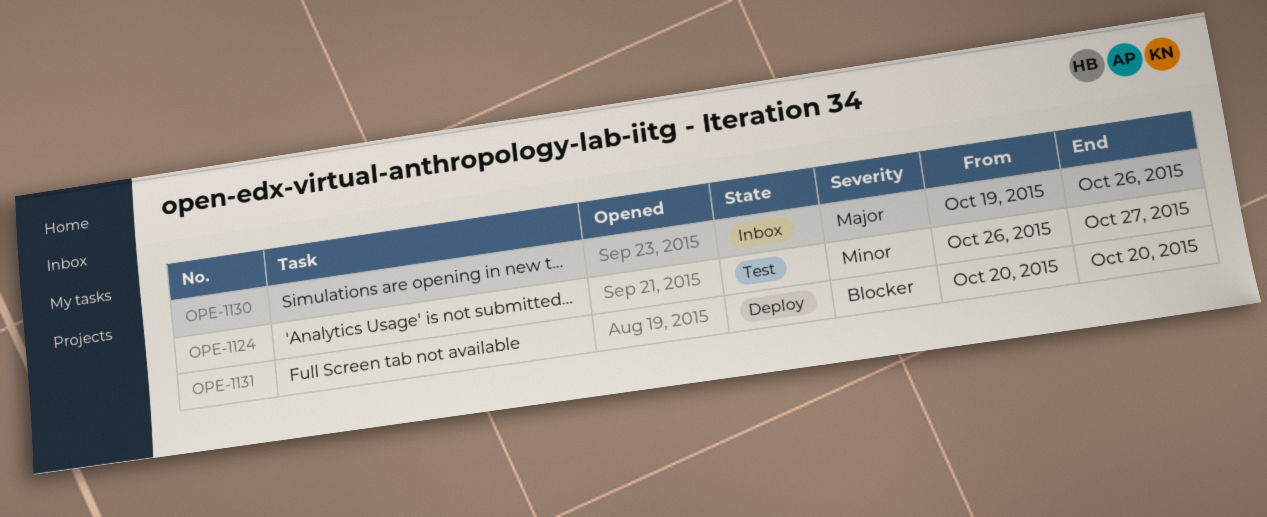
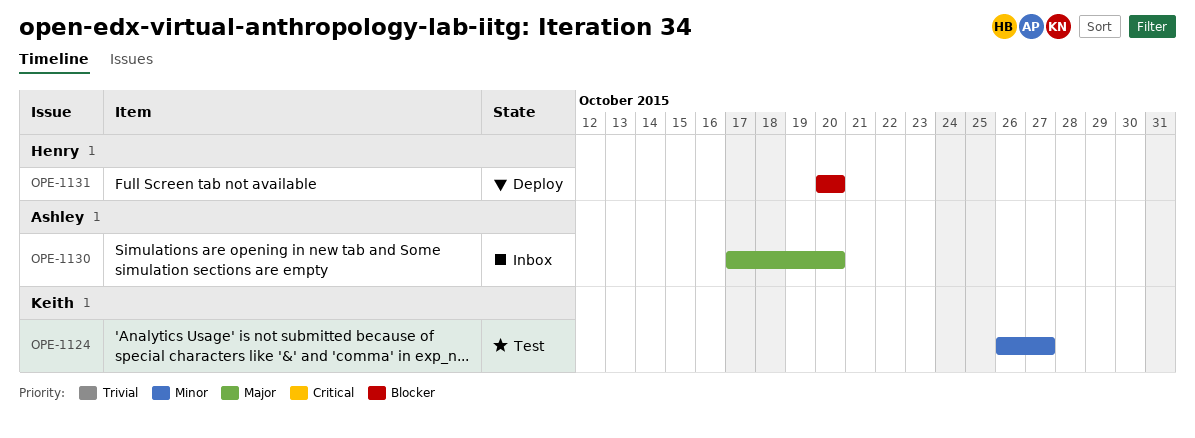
OPE-1130, start: Oct 19 -> Oct 17
OPE-1130, due: Oct 26 -> Oct 20

